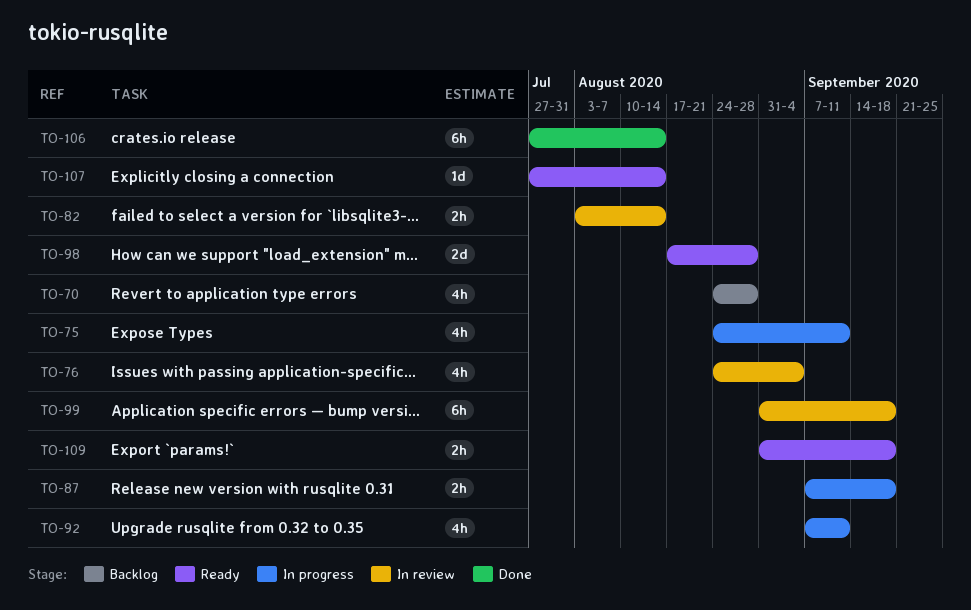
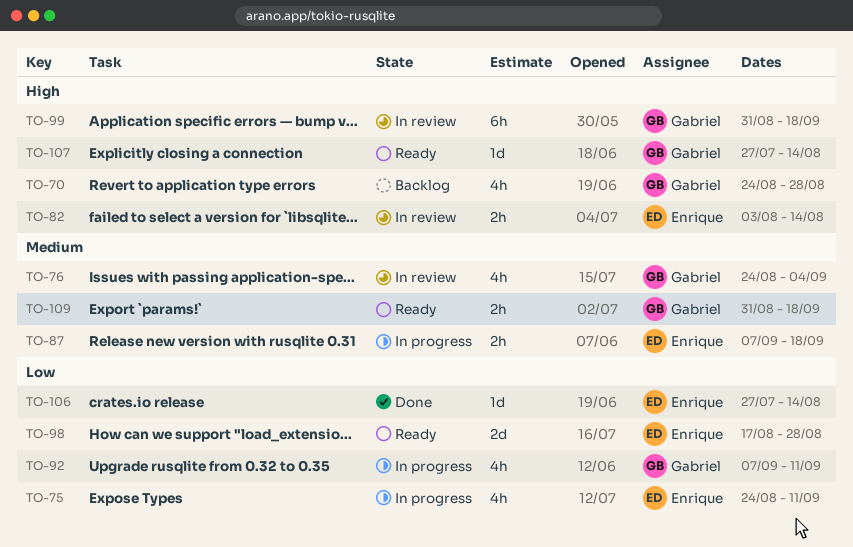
TO-106, estimate: 6h -> 1d

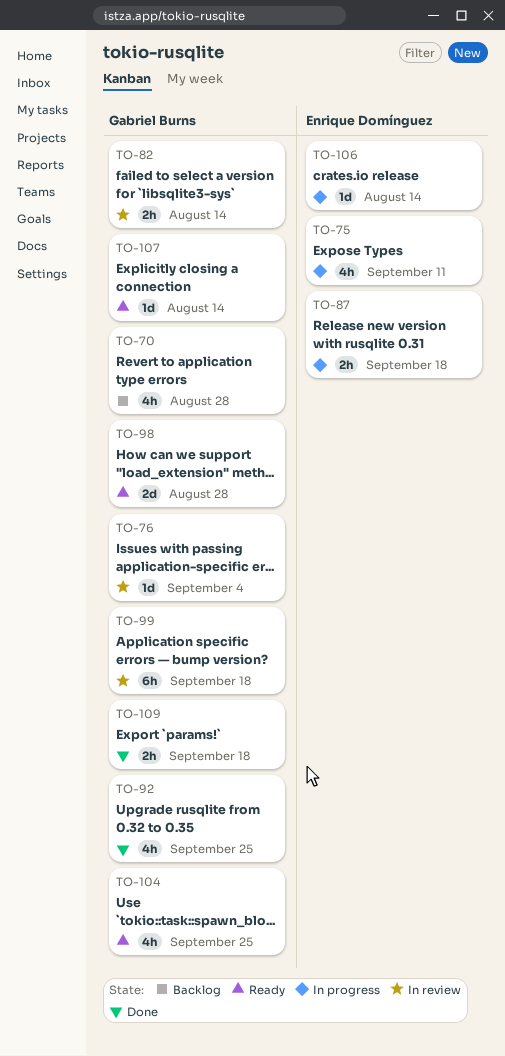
TO-76, estimate: 4h -> 1d
TO-82, owner: Enrique Domínguez -> Gabriel Burns
TO-92, status: In progress -> Done
TO-92, due: Sep 11 -> Sep 25
TO-98, owner: Enrique Domínguez -> Gabriel Burns
TO-104: none -> present
TO-106, status: Done -> In progress
TO-109, status: Ready -> Done

